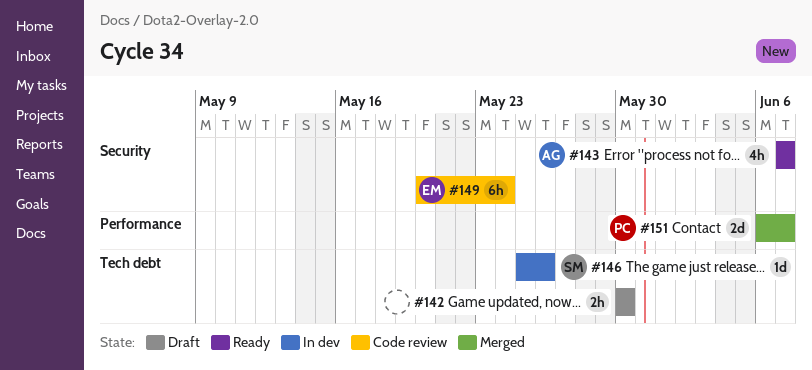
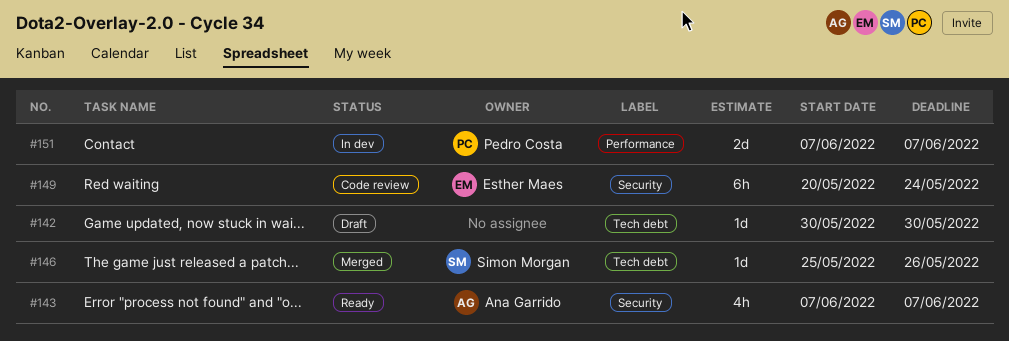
#142, estimate: 2h -> 1d
#146, status: In dev -> Merged
#151, status: Merged -> In dev
#151, start: Jun 6 -> Jun 7

